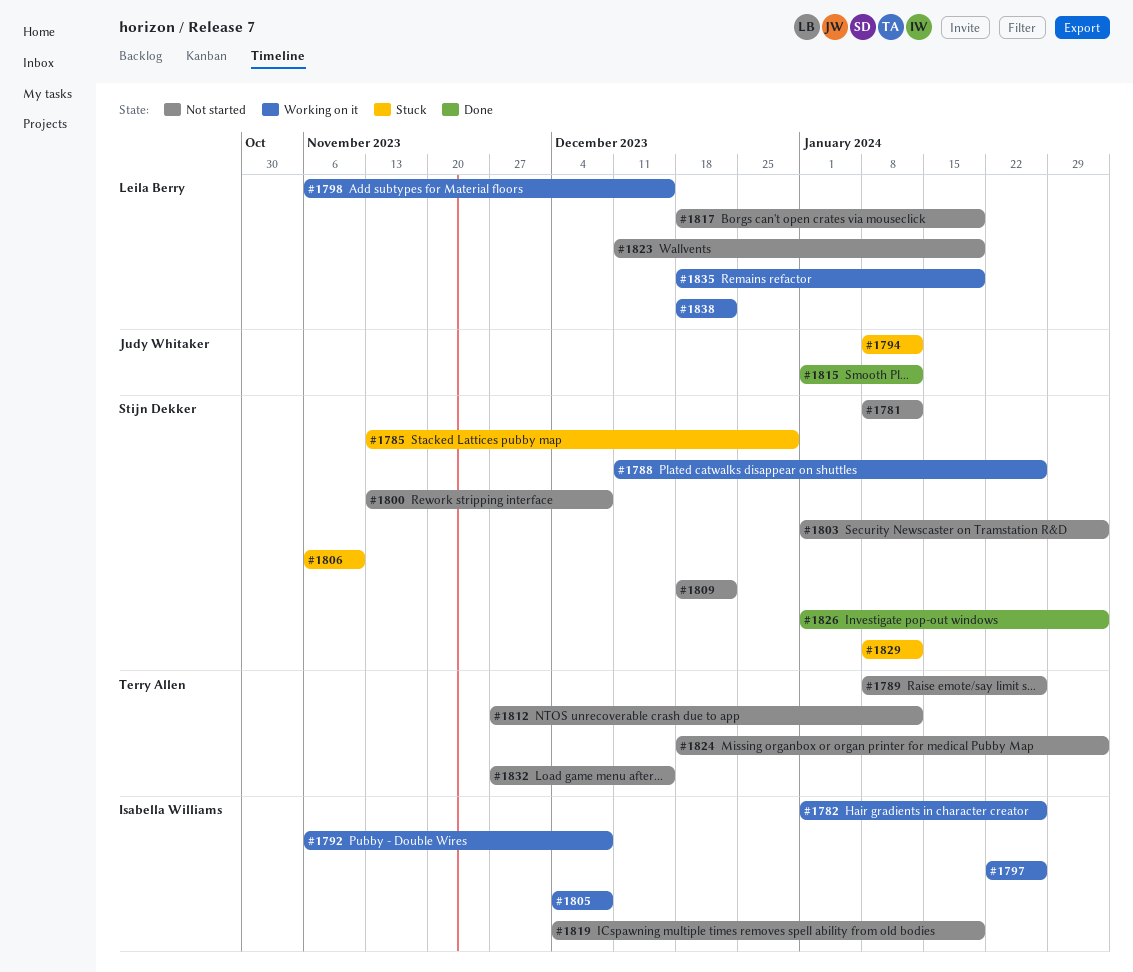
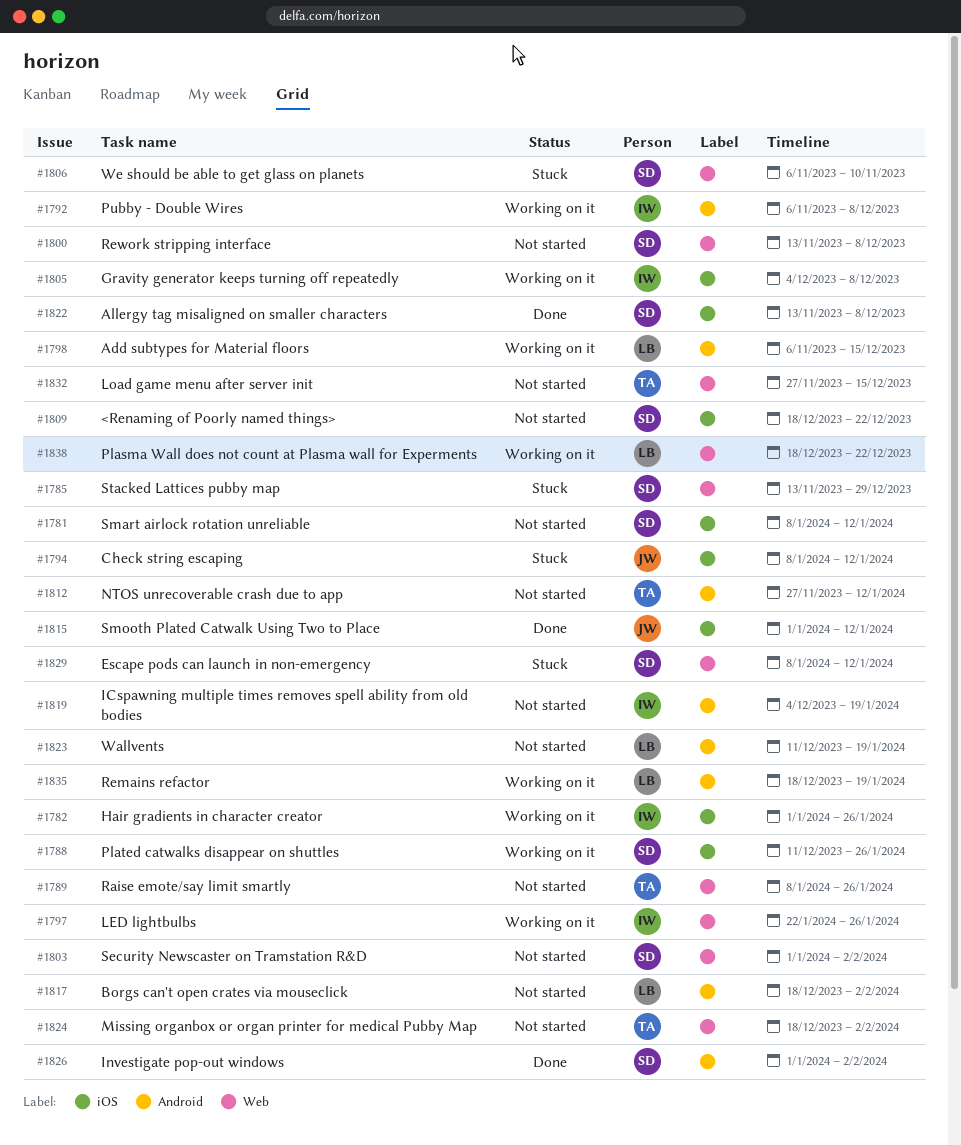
#1817, due: Jan 19 -> Feb 2
#1822: none -> present

